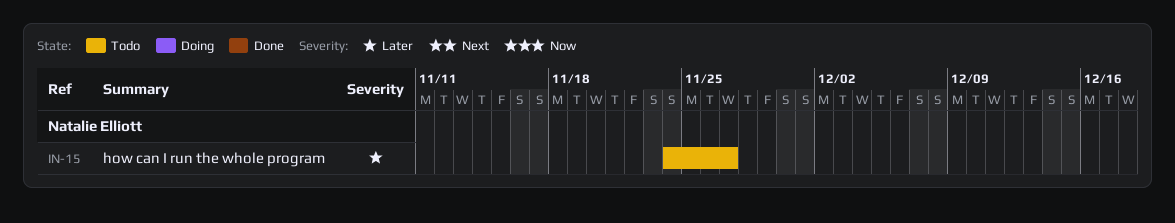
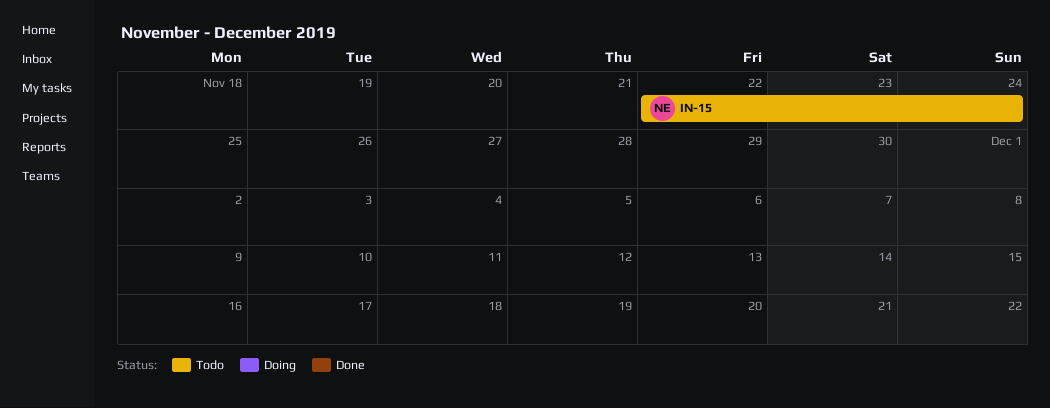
IN-15, start: Nov 24 -> Nov 22
IN-15, due: Nov 27 -> Nov 24

